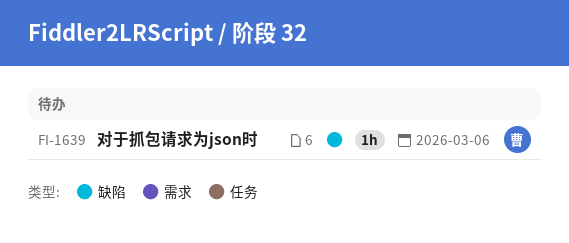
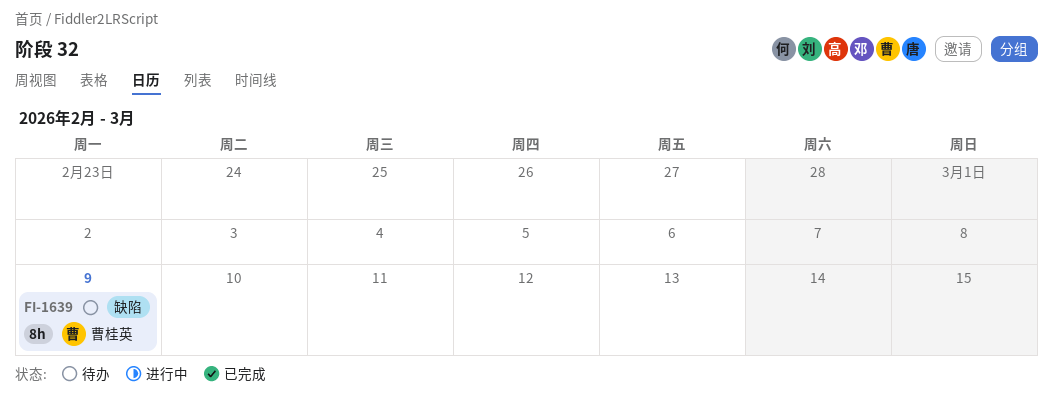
FI-1639, estimate: 1h -> 8h
FI-1639, due: Mar 6 -> Mar 9

